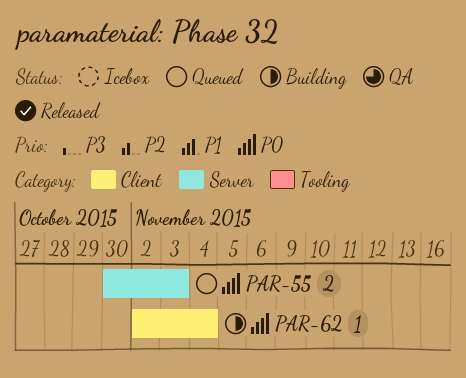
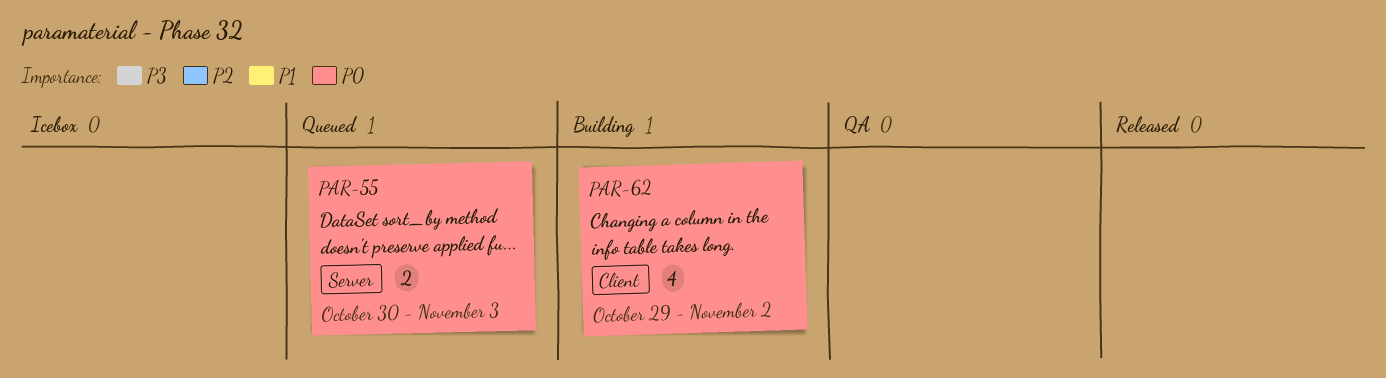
PAR-62, estimate: 1 -> 4
PAR-62, start: Nov 2 -> Oct 29
PAR-62, due: Nov 4 -> Nov 2

